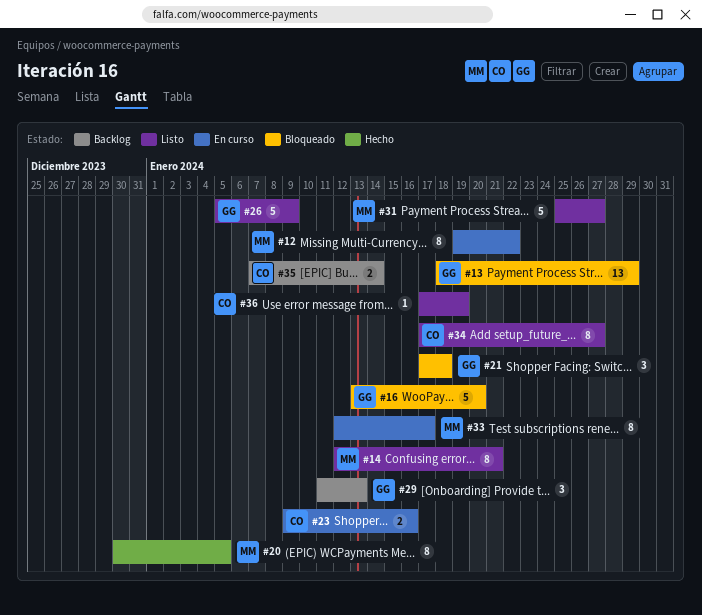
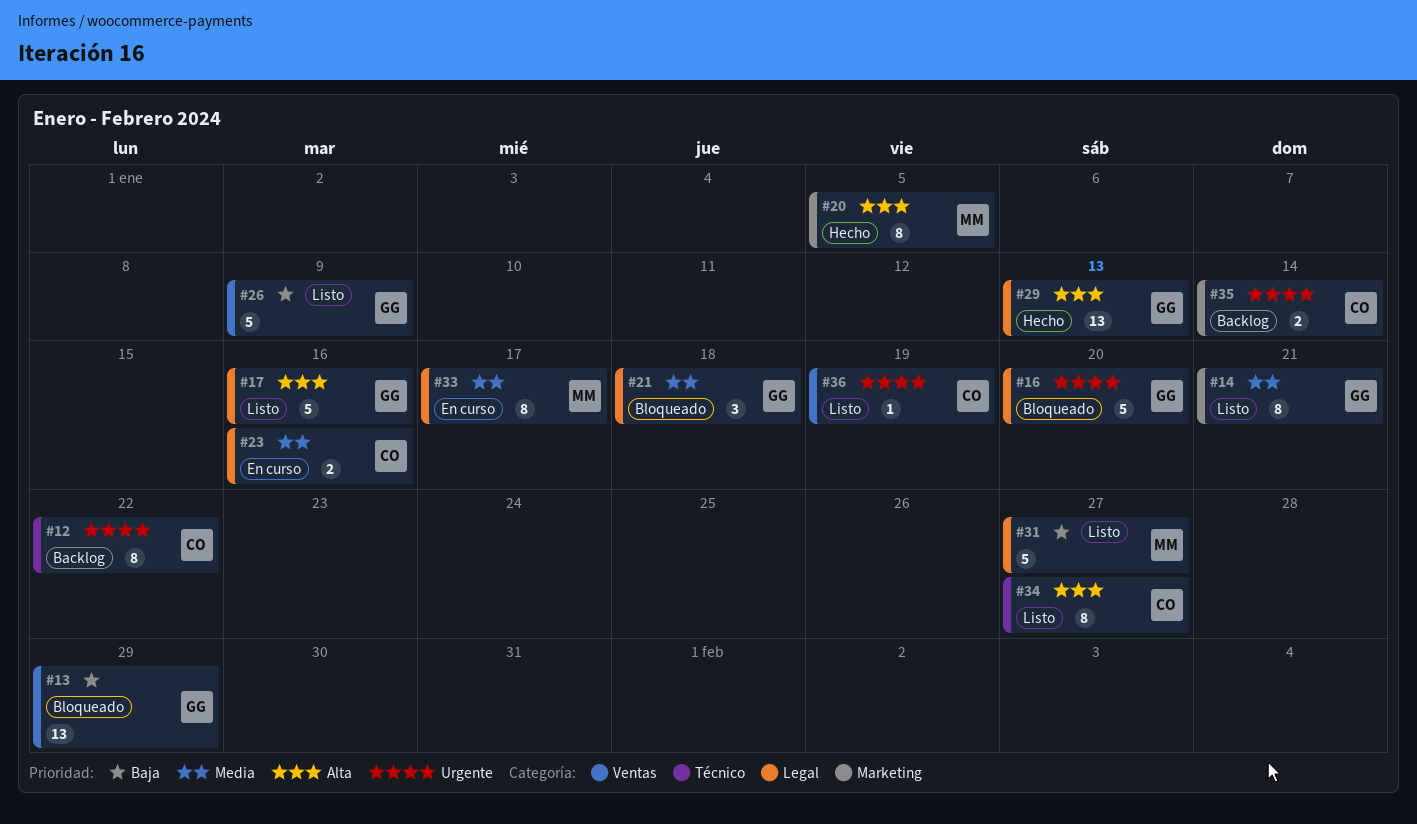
#12, status: En curso -> Backlog
#12, owner: MM -> CO
#14, owner: MM -> GG
#17: none -> present
#29, status: Backlog -> Hecho
#29, estimate: 3 -> 13

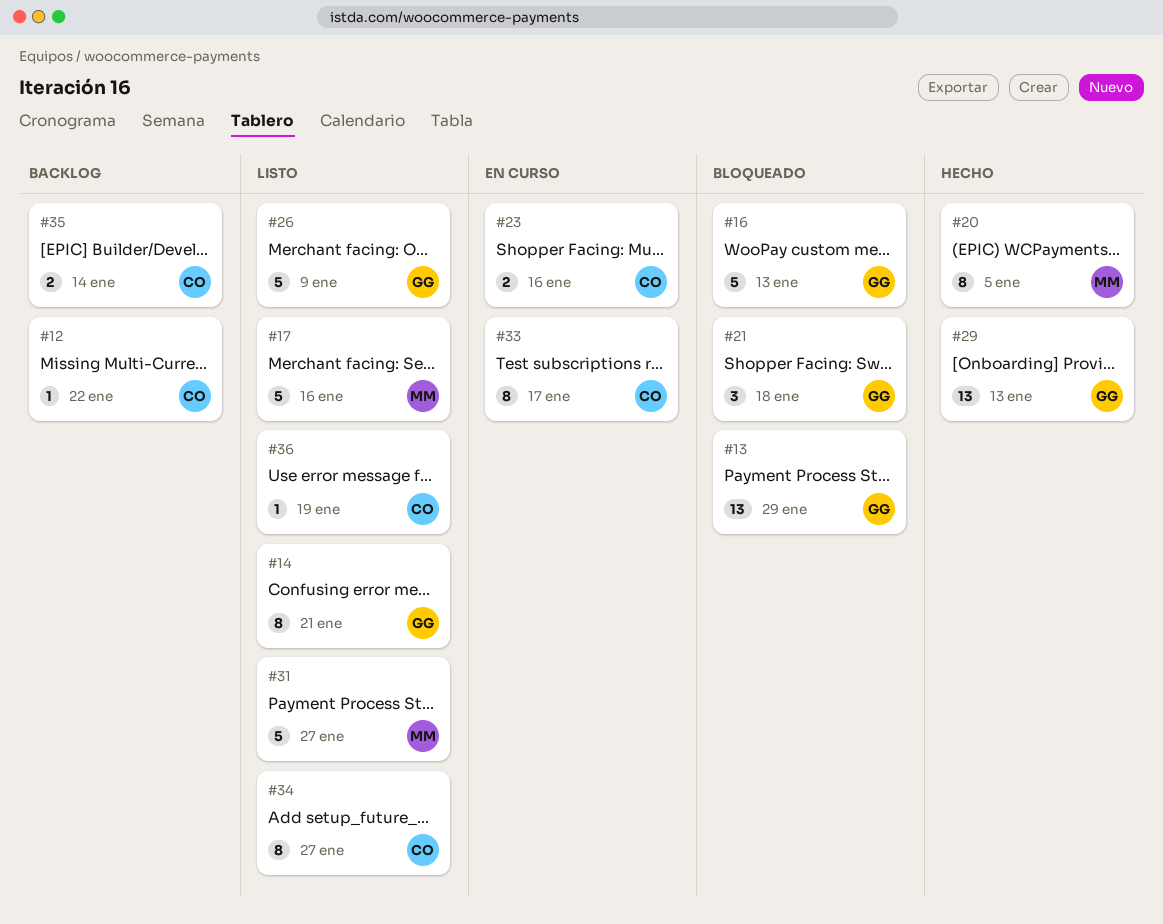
#12, estimate: 8 -> 1
#16, due: Jan 20 -> Jan 13
#17, owner: GG -> MM
#33, owner: MM -> CO

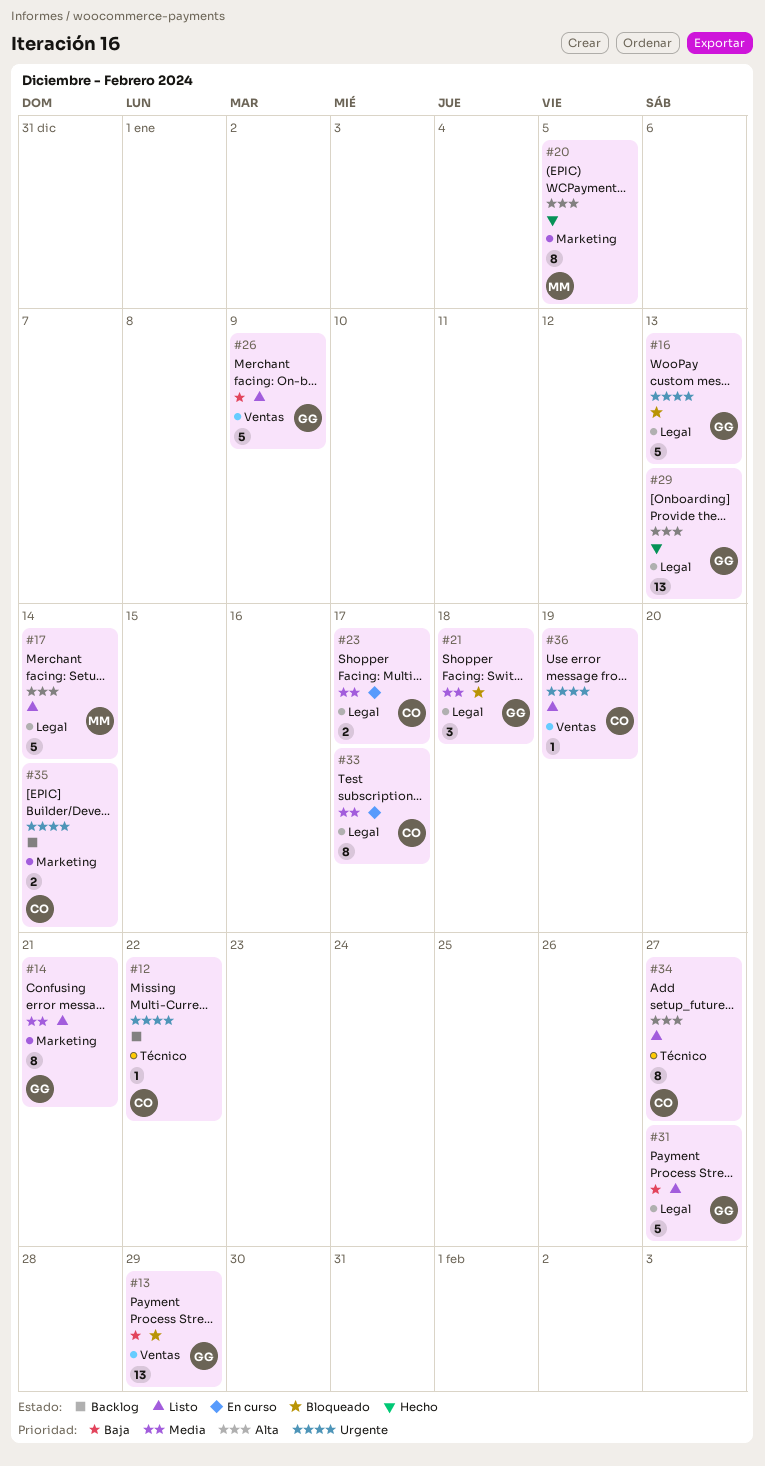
#17, due: Jan 16 -> Jan 14
#23, due: Jan 16 -> Jan 17
#31, owner: MM -> GG

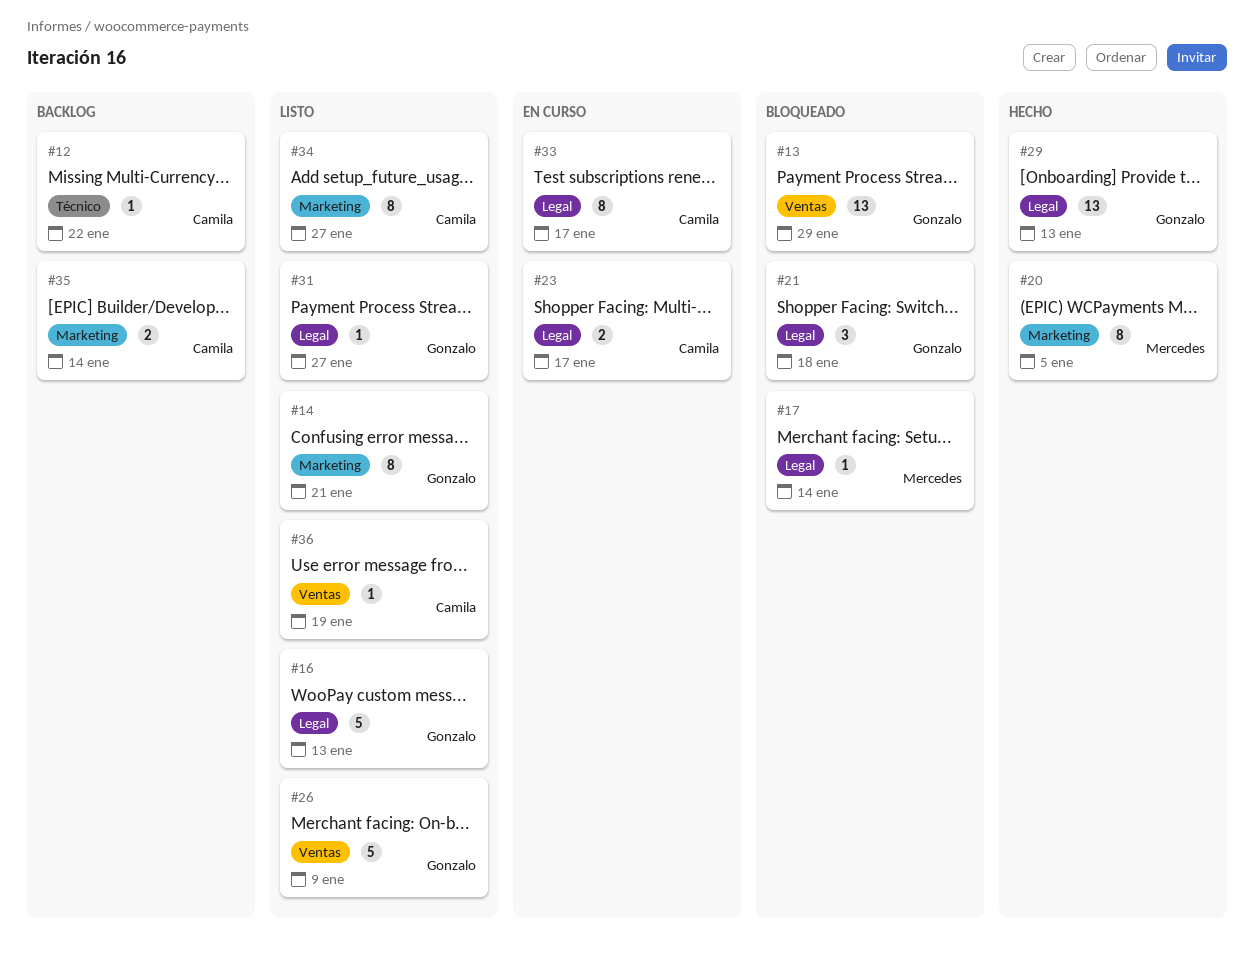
#16, status: Bloqueado -> Listo
#17, status: Listo -> Bloqueado
#17, estimate: 5 -> 1
#31, estimate: 5 -> 1
#34, label: Técnico -> Marketing

